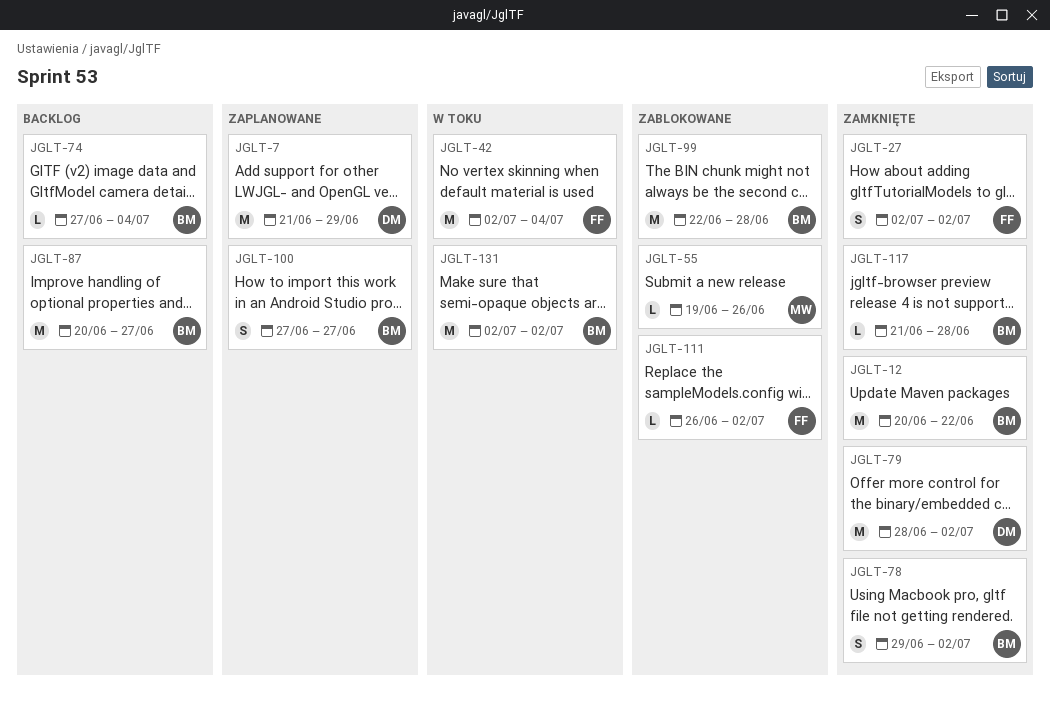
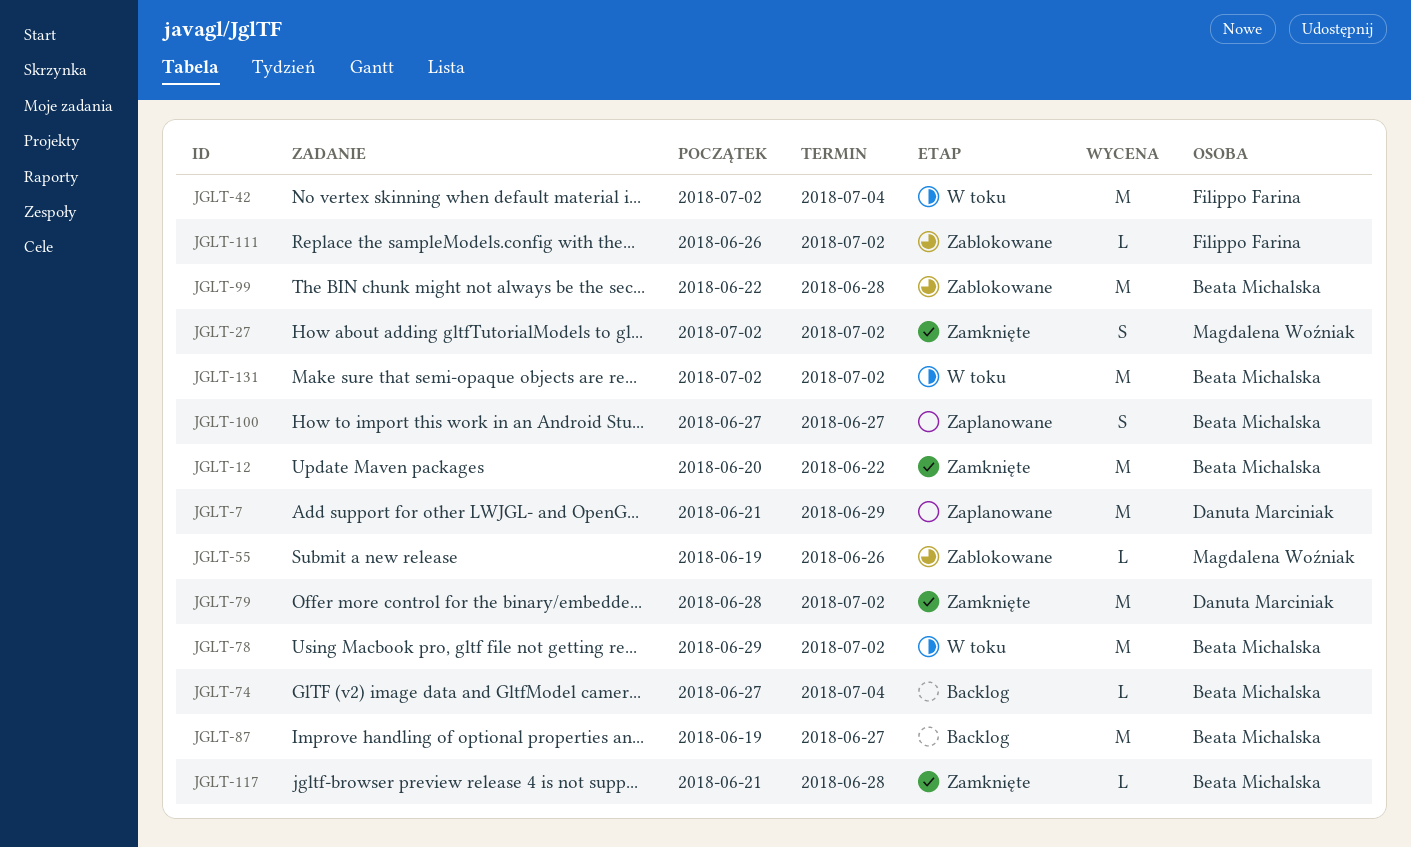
JGLT-27, owner: Filippo Farina -> Magdalena Woźniak
JGLT-78, status: Zamknięte -> W toku
JGLT-78, estimate: S -> M
JGLT-87, start: Jun 20 -> Jun 19

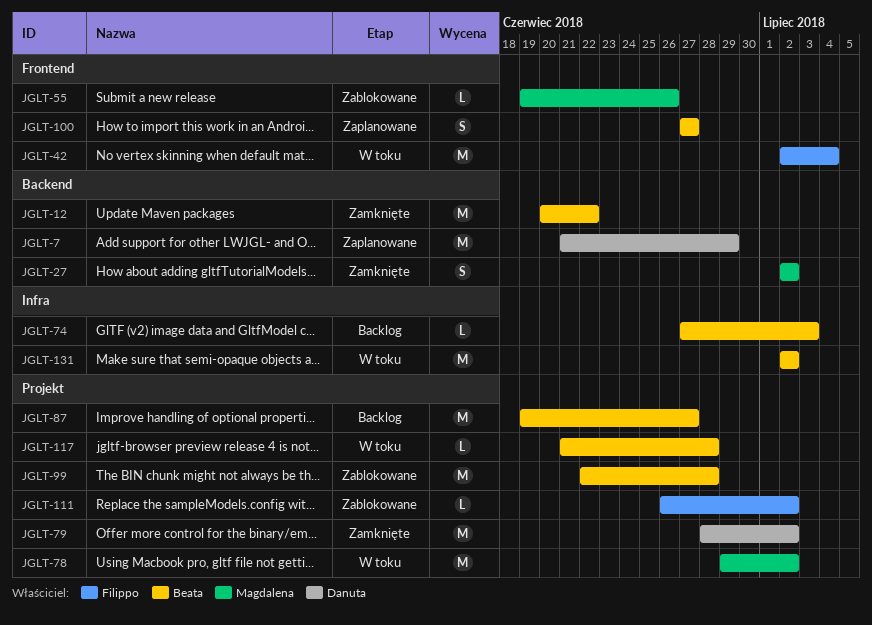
JGLT-74, due: Jul 4 -> Jul 3
JGLT-78, owner: Beata Michalska -> Magdalena Woźniak
JGLT-117, status: Zamknięte -> W toku

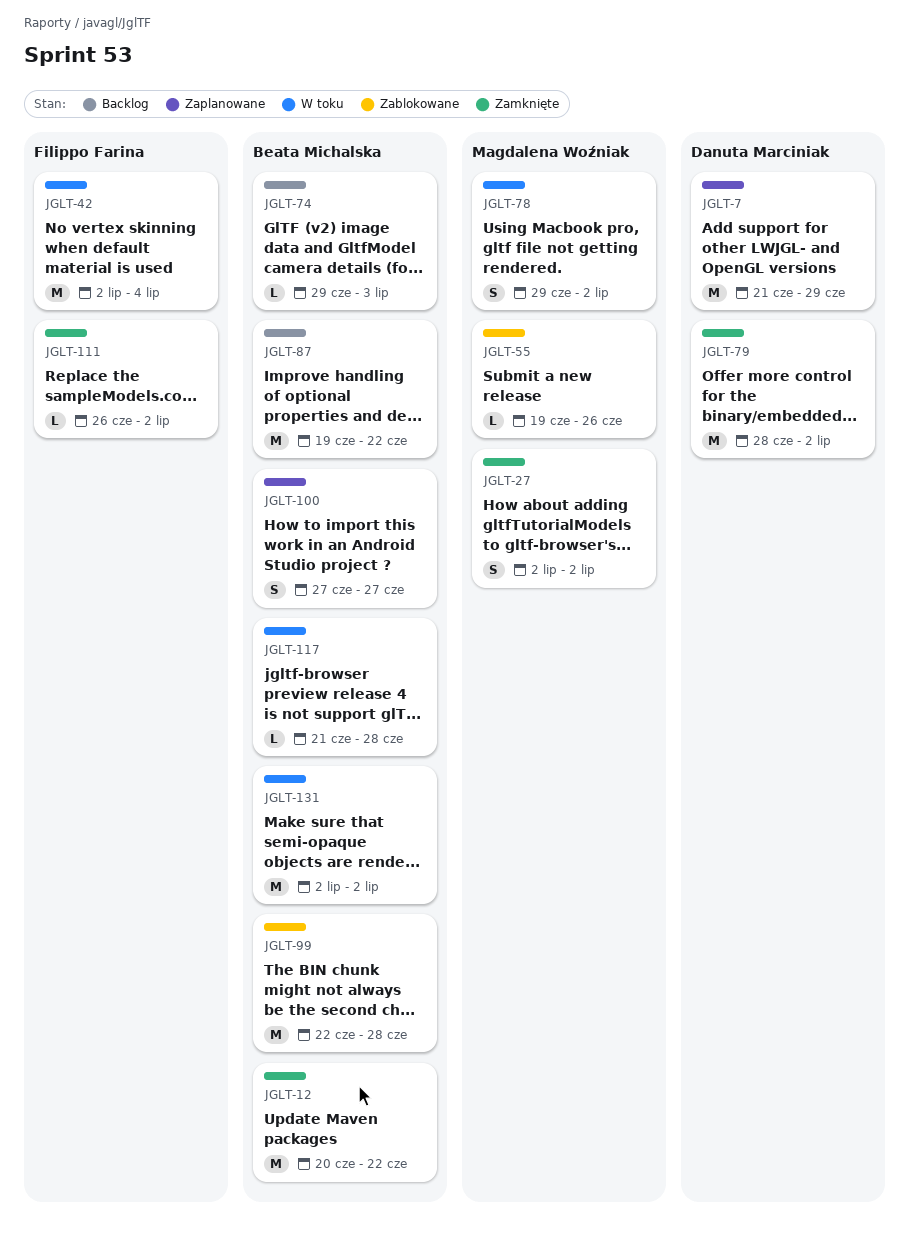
JGLT-74, start: Jun 27 -> Jun 29
JGLT-78, estimate: M -> S
JGLT-87, due: Jun 27 -> Jun 22
JGLT-111, status: Zablokowane -> Zamknięte

